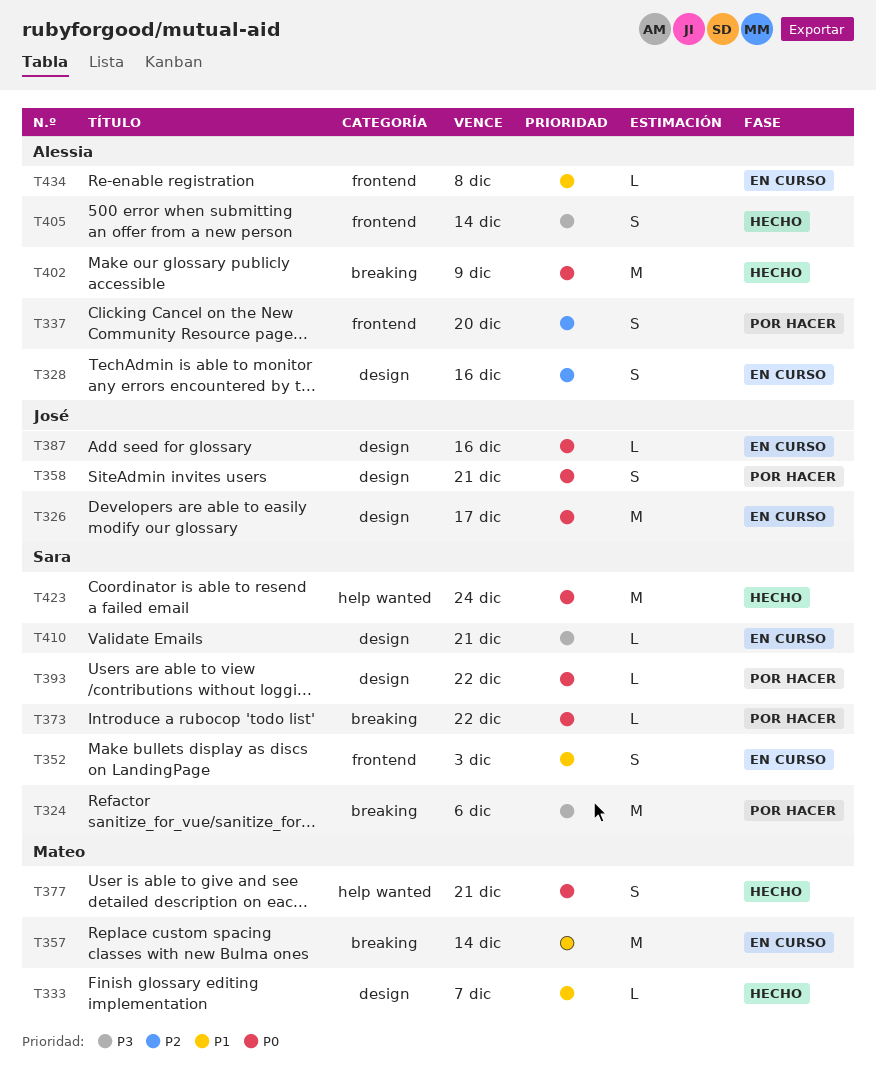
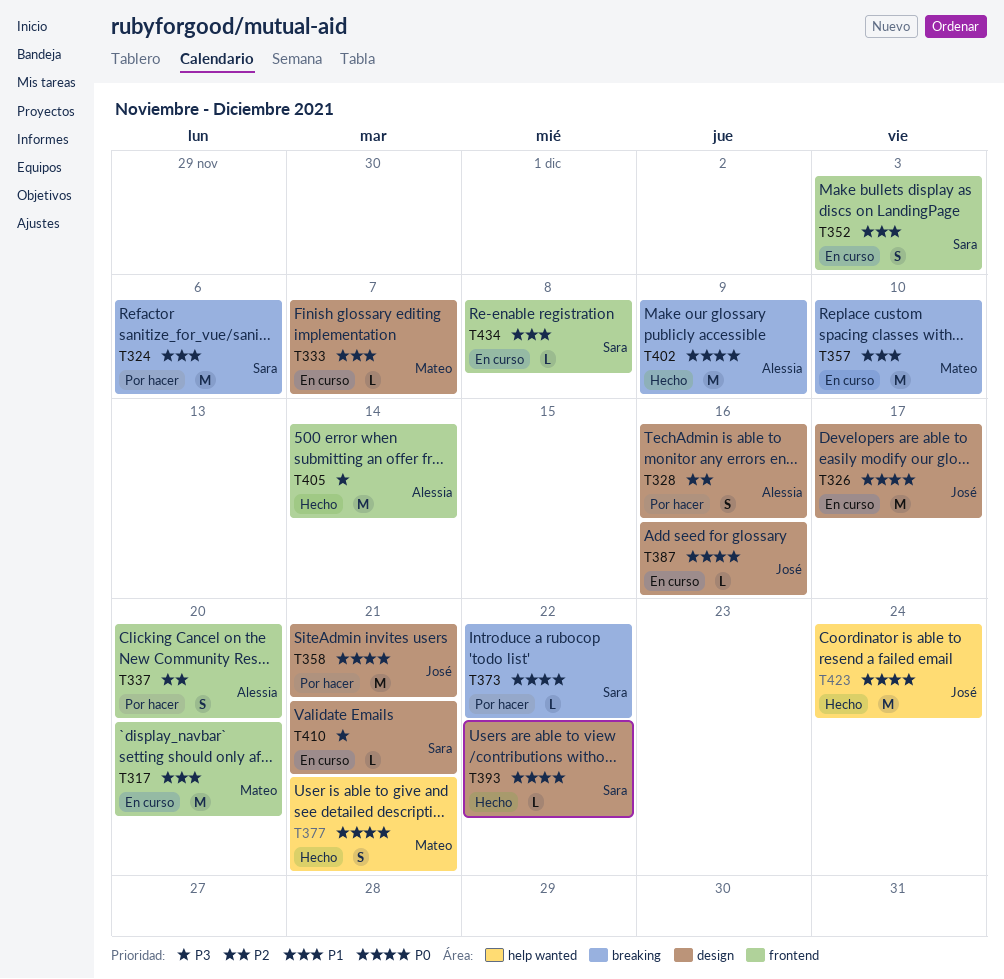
T317: none -> present
T324, priority: P3 -> P1
T328, status: En curso -> Por hacer
T333, status: Hecho -> En curso
T357, due: Dec 14 -> Dec 10
T358, estimate: S -> M
T393, status: Por hacer -> Hecho
T405, estimate: S -> M
T423, owner: Sara -> José
T434, owner: Alessia -> Sara

